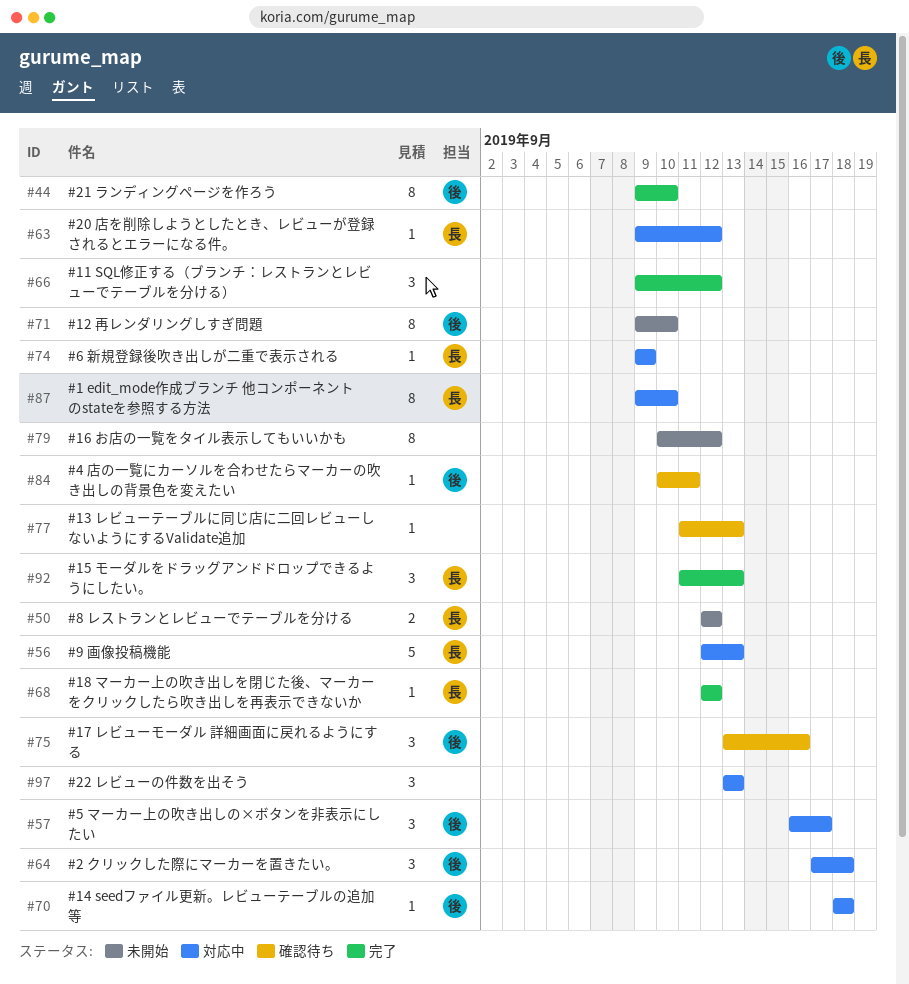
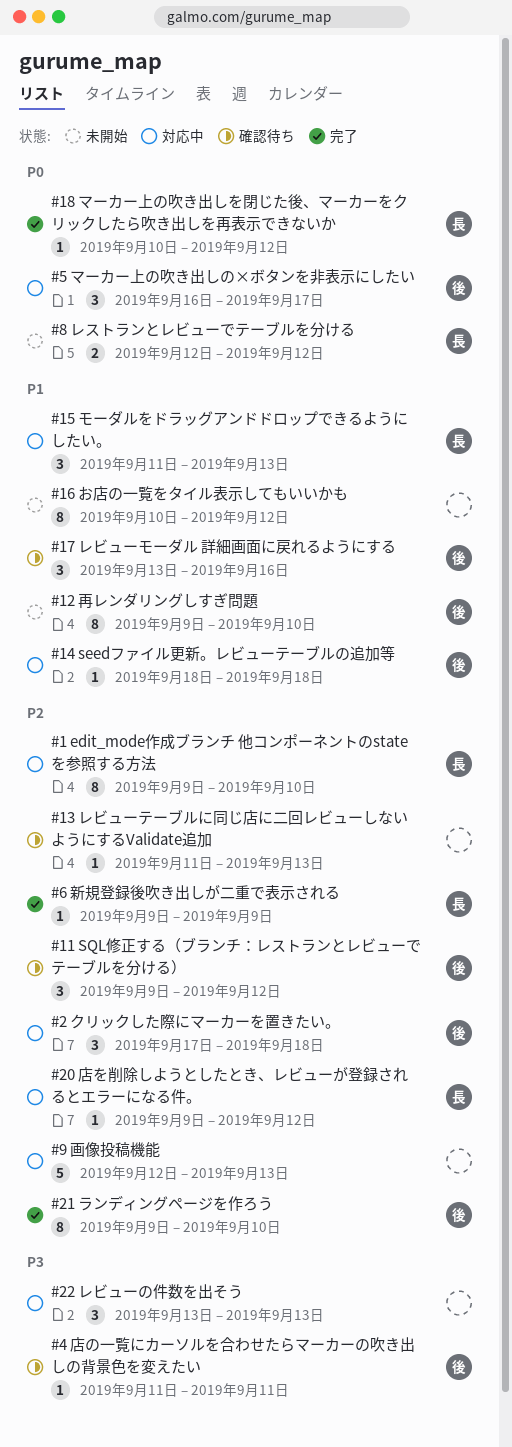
#11 SQL修正する（ブランチ：レストランとレビューでテーブルを分ける）, status: 完了 -> 確認待ち
#11 SQL修正する（ブランチ：レストランとレビューでテーブルを分ける）, owner: none -> 後
#15 モーダルをドラッグアンドドロップできるようにしたい。, status: 完了 -> 対応中
#18 マーカー上の吹き出しを閉じた後、マーカーをクリックしたら吹き出しを再表示できないか, start: Sep 12 -> Sep 10
#4 店の一覧にカーソルを合わせたらマーカーの吹き出しの背景色を変えたい, start: Sep 10 -> Sep 11
#6 新規登録後吹き出しが二重で表示される, status: 対応中 -> 完了
#9 画像投稿機能, owner: 長 -> none

